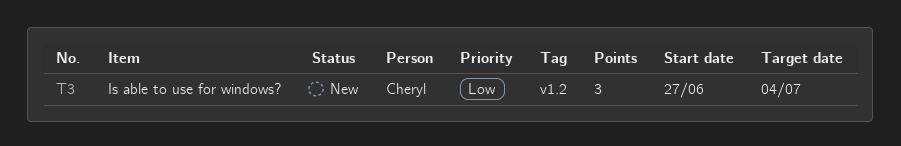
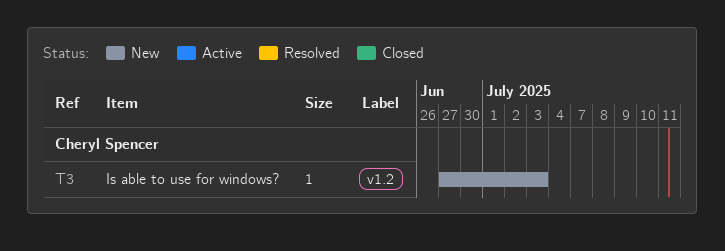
T3, estimate: 3 -> 1
T3, due: Jul 4 -> Jul 3

